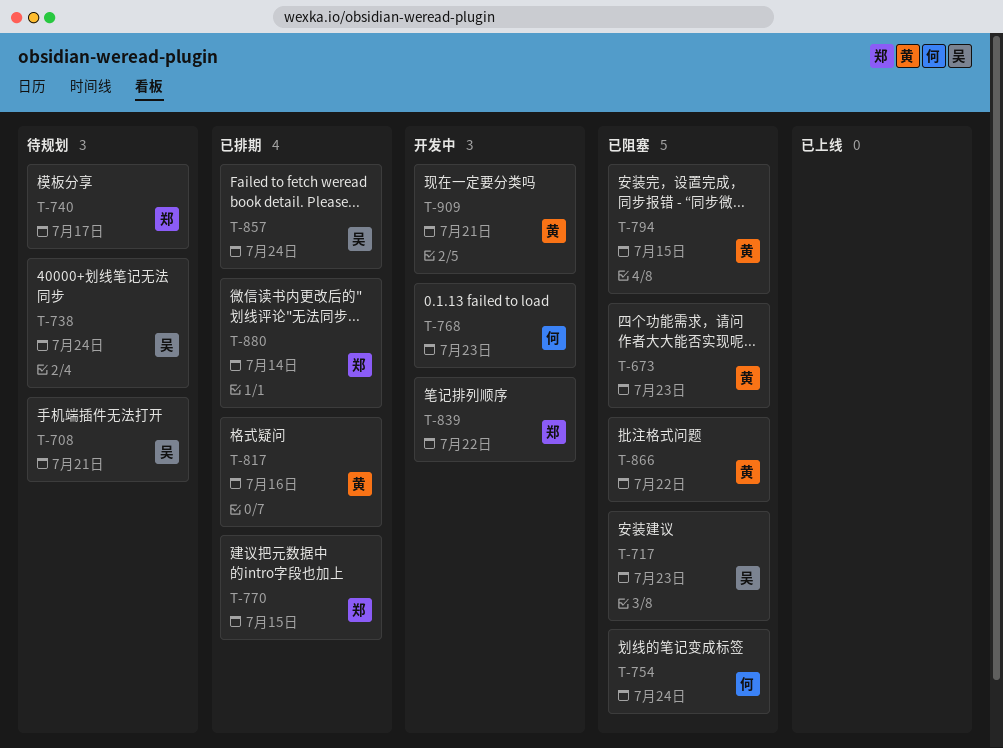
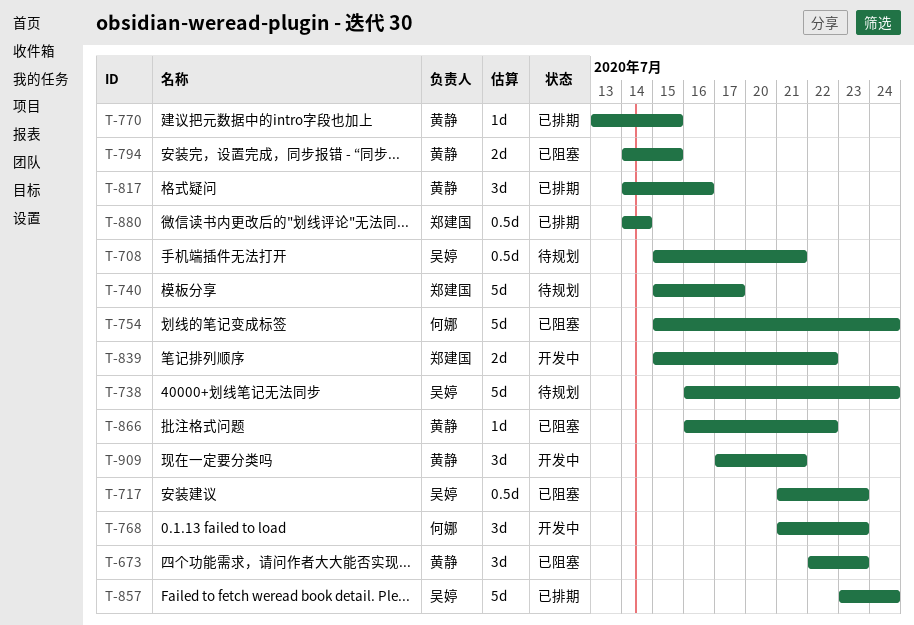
T-770, owner: 郑建国 -> 黄静

